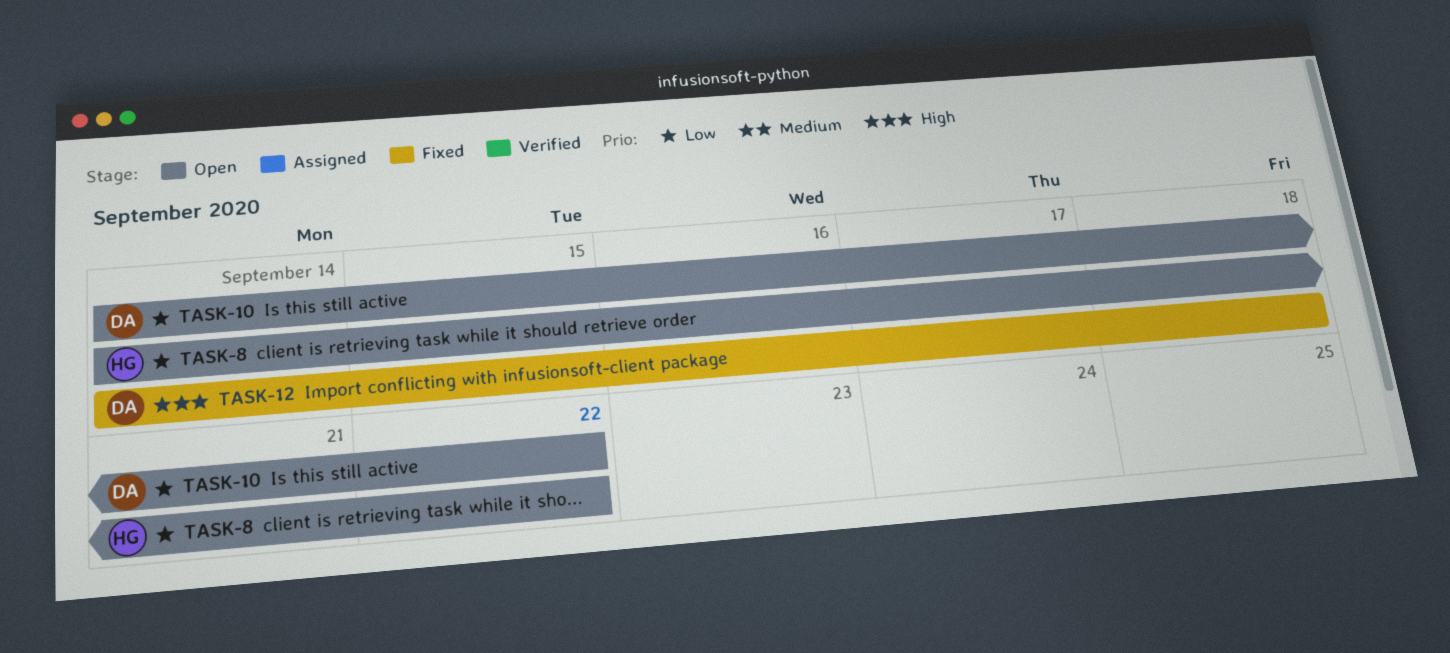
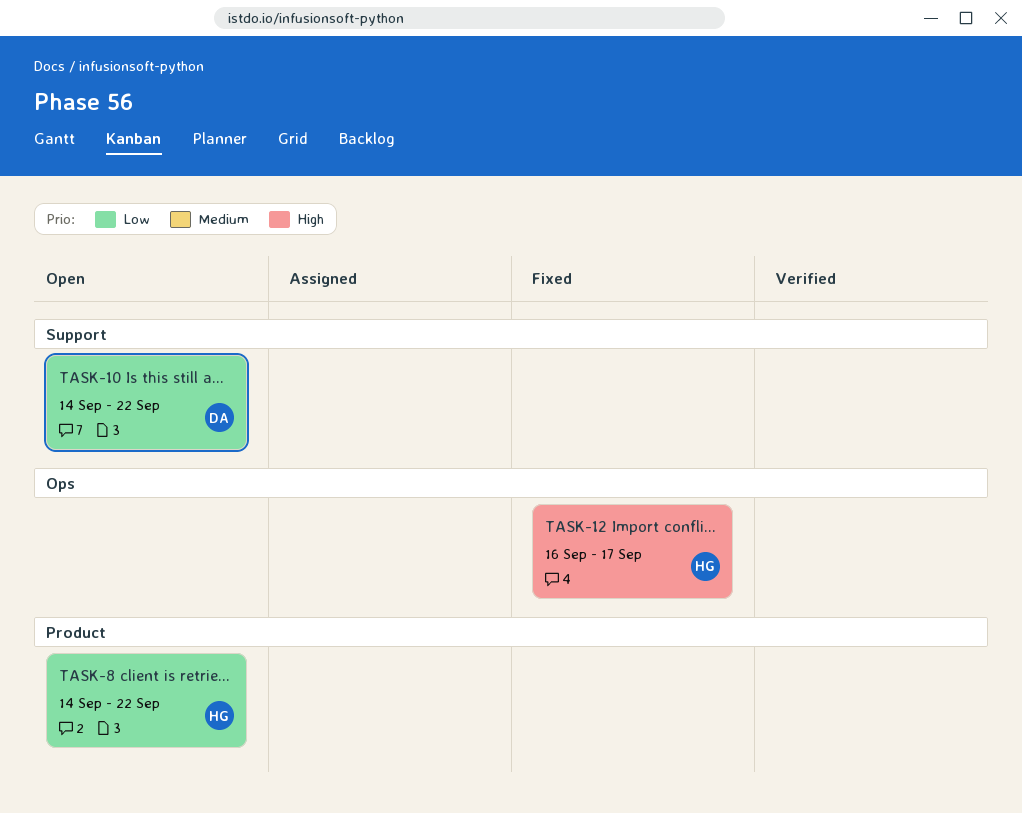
TASK-12, owner: DA -> HG
TASK-12, start: Sep 14 -> Sep 16
TASK-12, due: Sep 18 -> Sep 17

